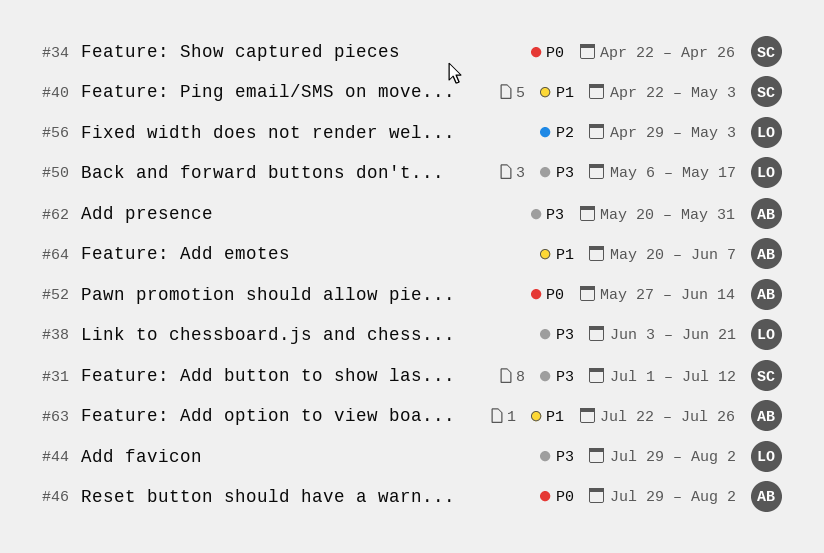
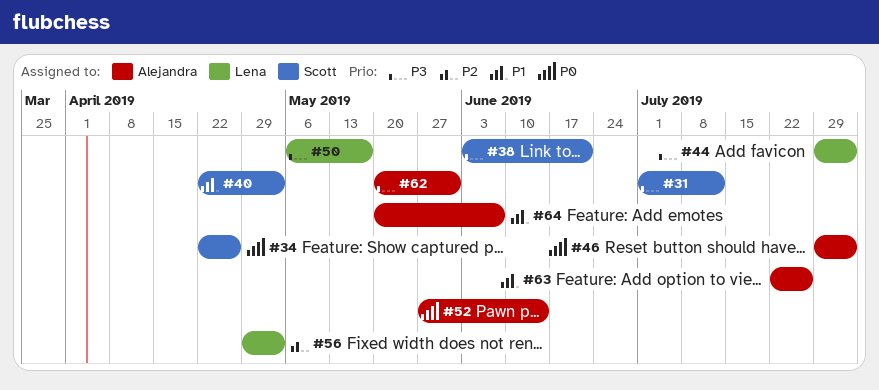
#38, owner: Lena -> Scott

